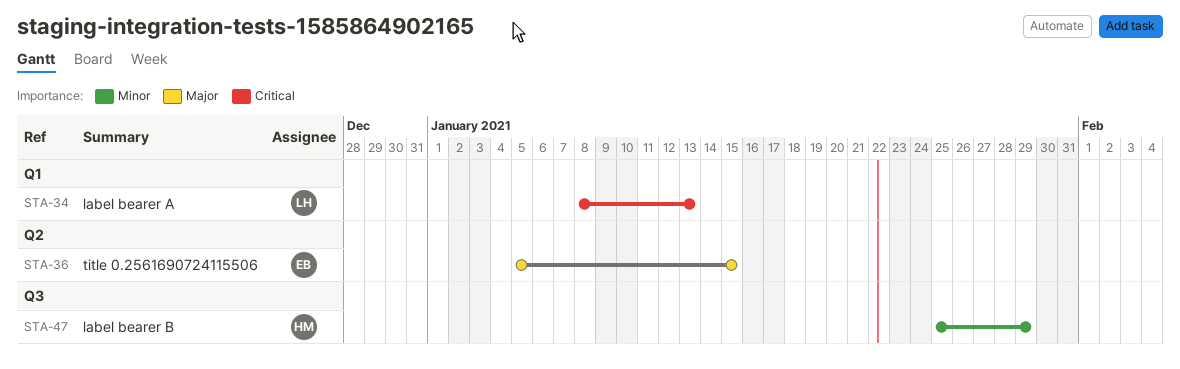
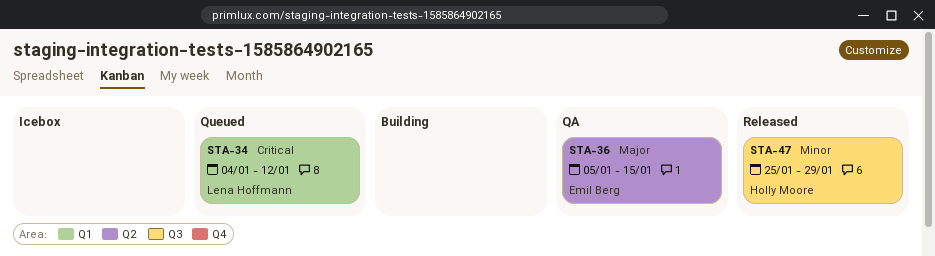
STA-34, start: Jan 8 -> Jan 4
STA-34, due: Jan 13 -> Jan 12

